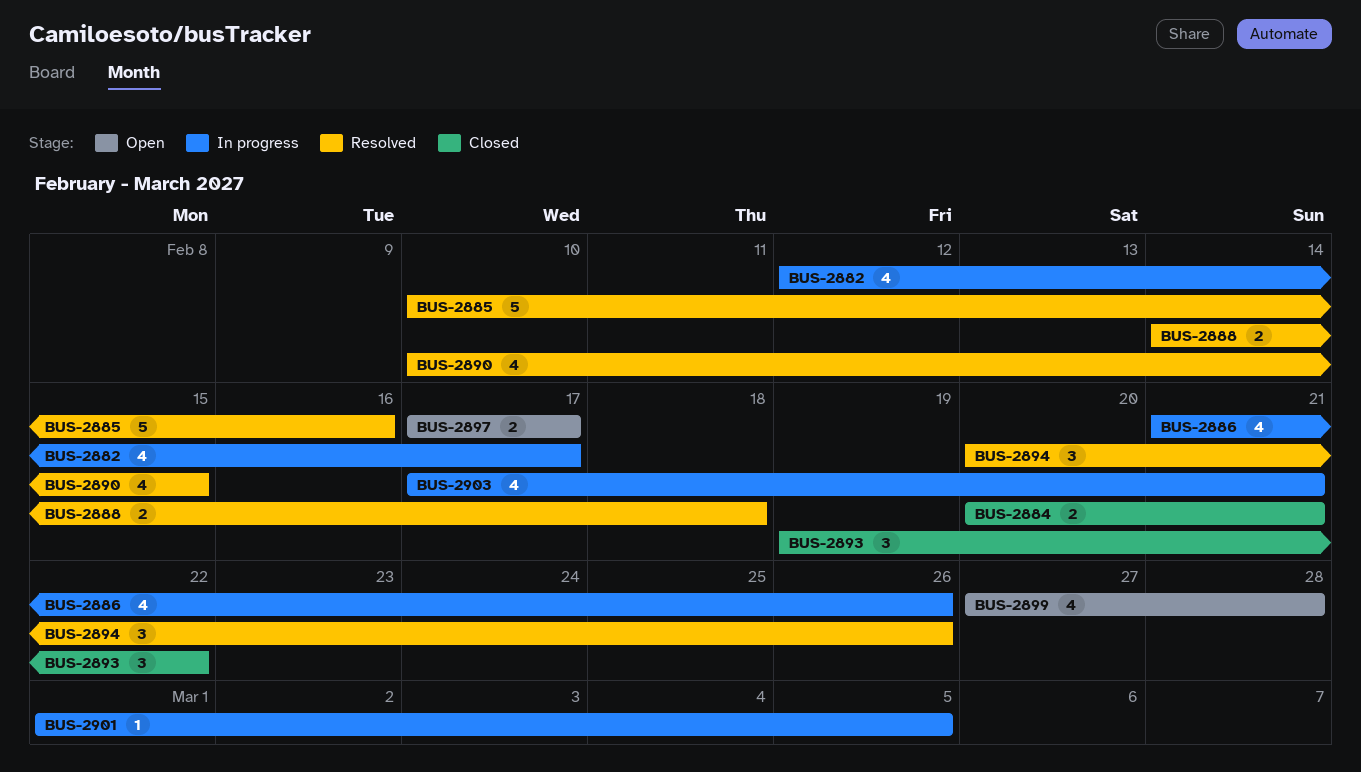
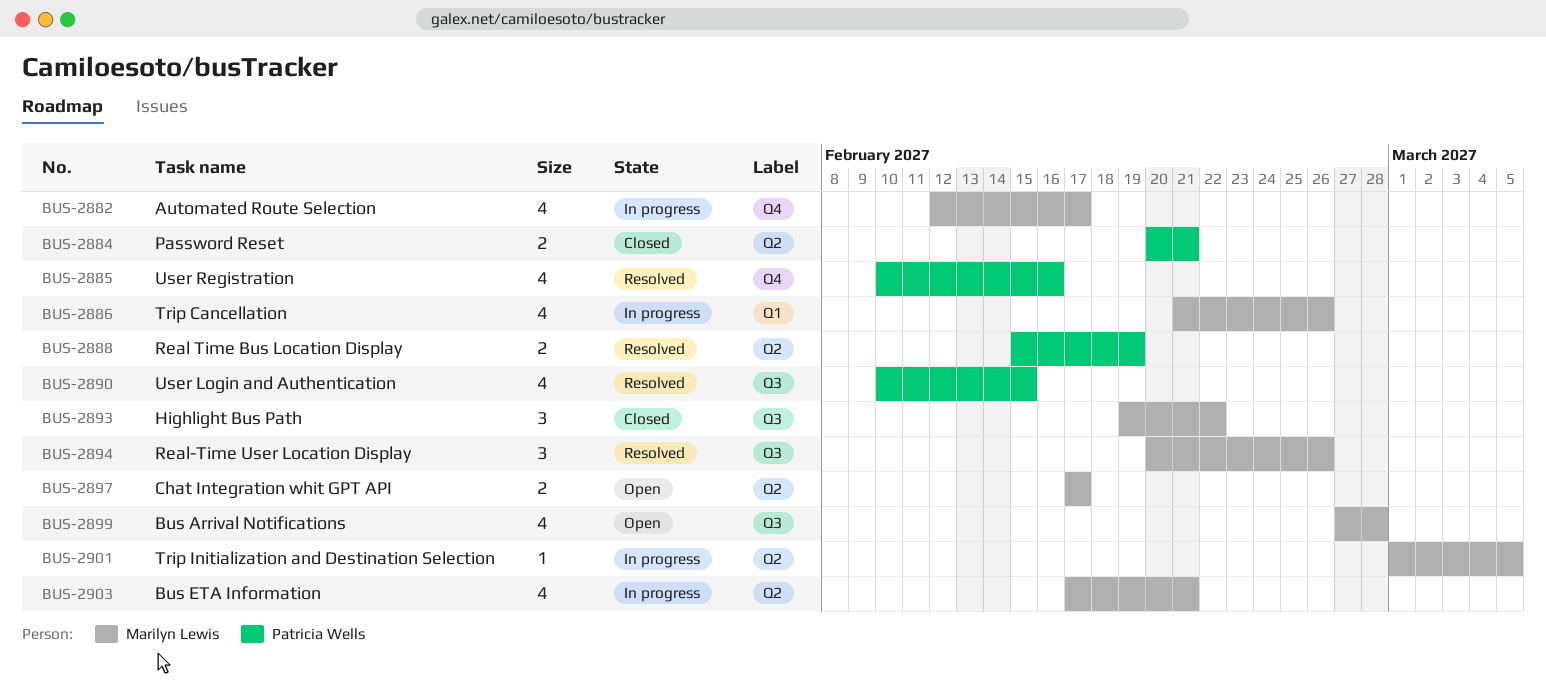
BUS-2885, estimate: 5 -> 4
BUS-2888, start: Feb 14 -> Feb 15
BUS-2888, due: Feb 18 -> Feb 19

